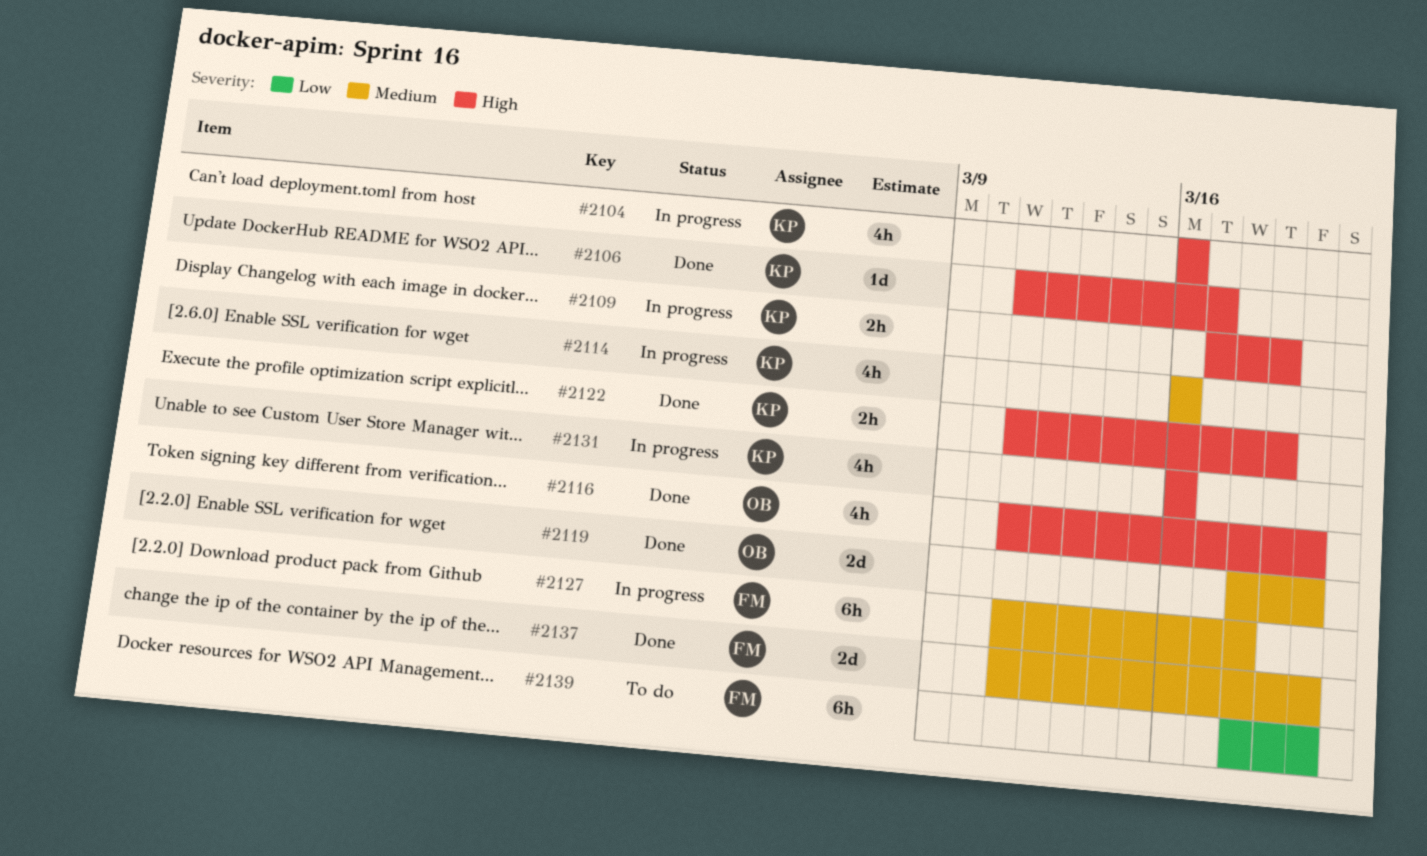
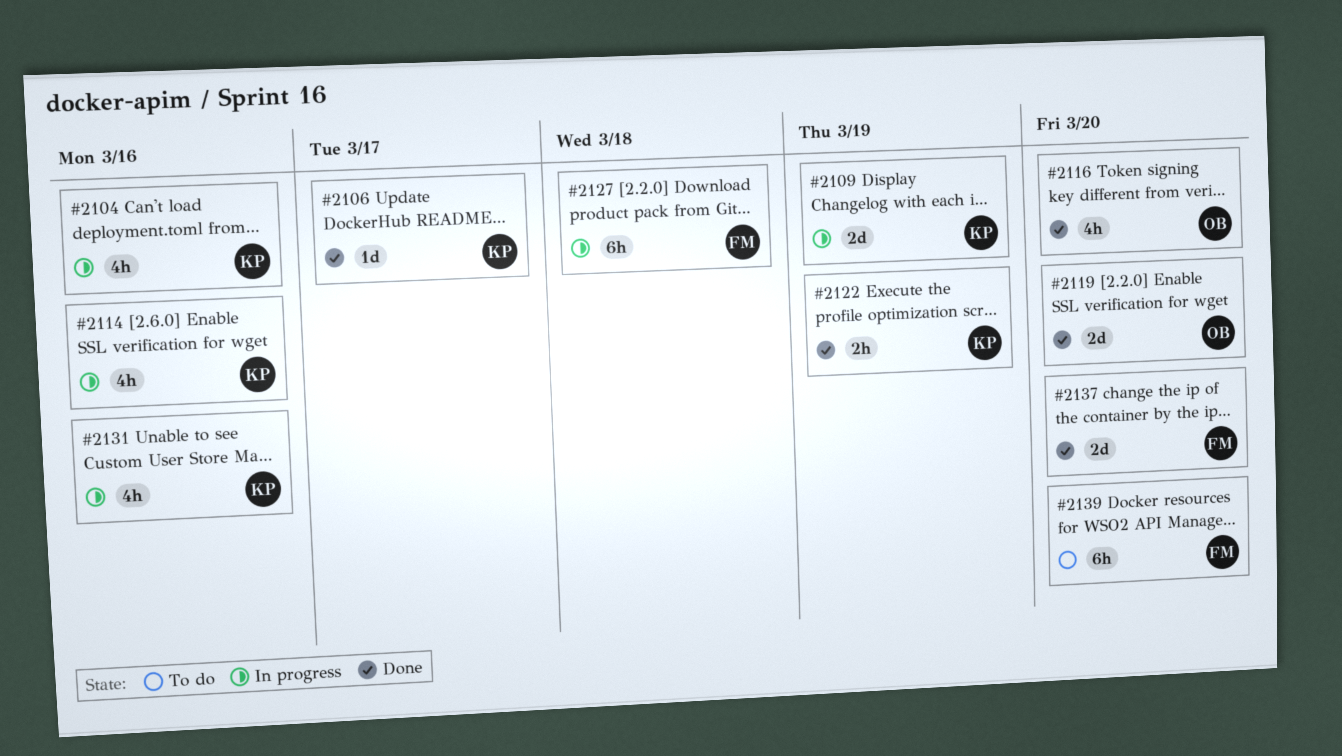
#2109, estimate: 2h -> 2d

